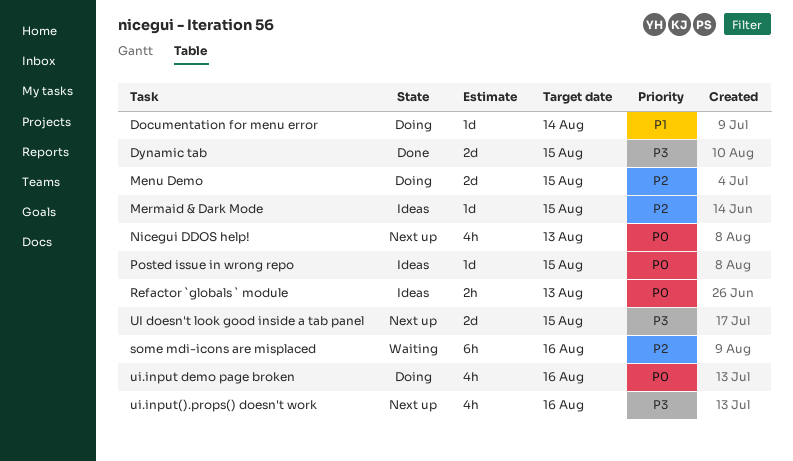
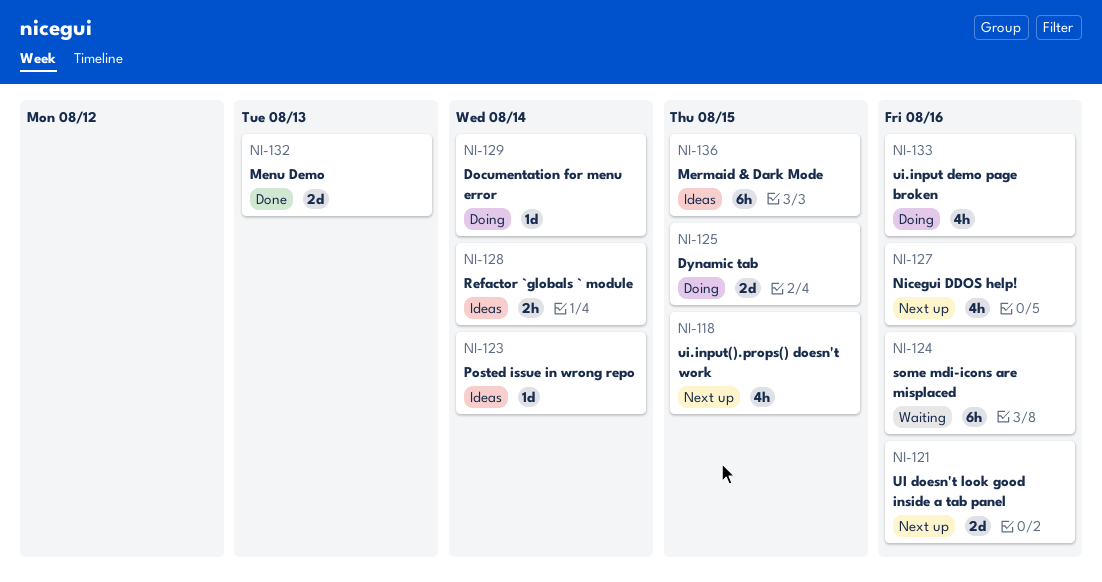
Dynamic tab, status: Done -> Doing
Menu Demo, status: Doing -> Done
Menu Demo, due: Aug 15 -> Aug 13
Mermaid & Dark Mode, estimate: 1d -> 6h
Nicegui DDOS help!, due: Aug 13 -> Aug 16
Posted issue in wrong repo, due: Aug 15 -> Aug 14
Refactor `globals ` module, due: Aug 13 -> Aug 14
UI doesn't look good inside a tab panel, due: Aug 15 -> Aug 16
ui.input().props() doesn't work, due: Aug 16 -> Aug 15

